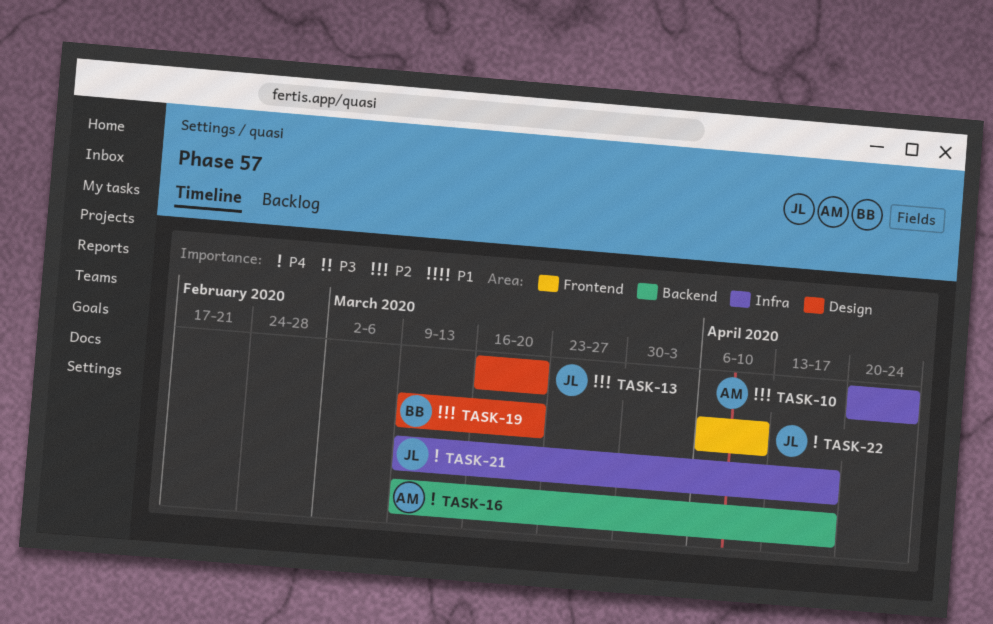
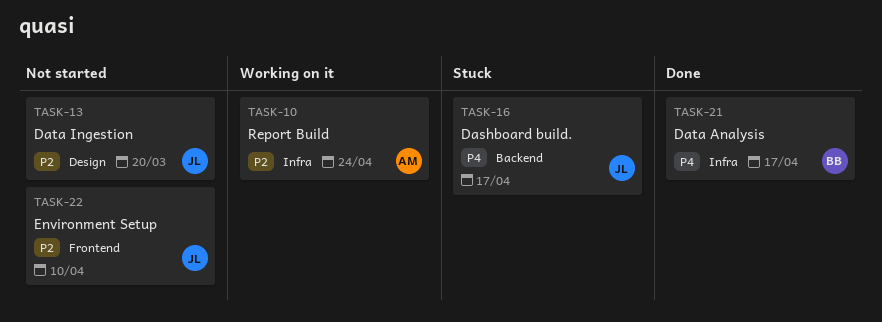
TASK-16, owner: AM -> JL
TASK-19: present -> none
TASK-21, owner: JL -> BB
TASK-22, priority: P4 -> P2

